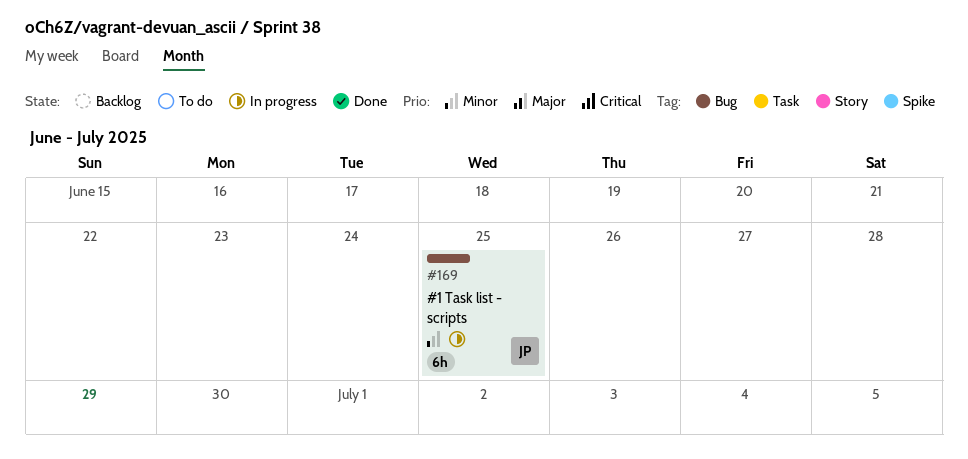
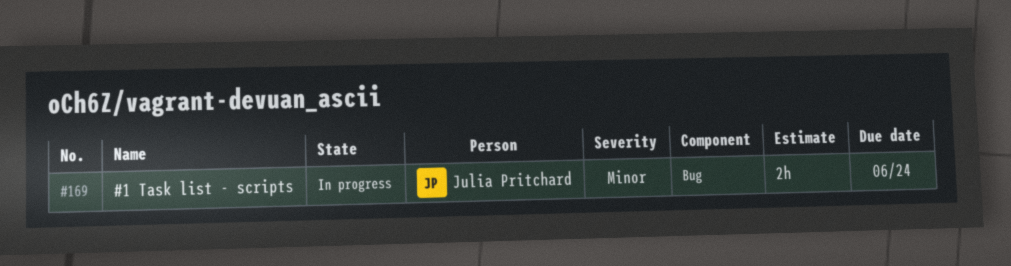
#169, estimate: 6h -> 2h
#169, due: Jun 25 -> Jun 24

